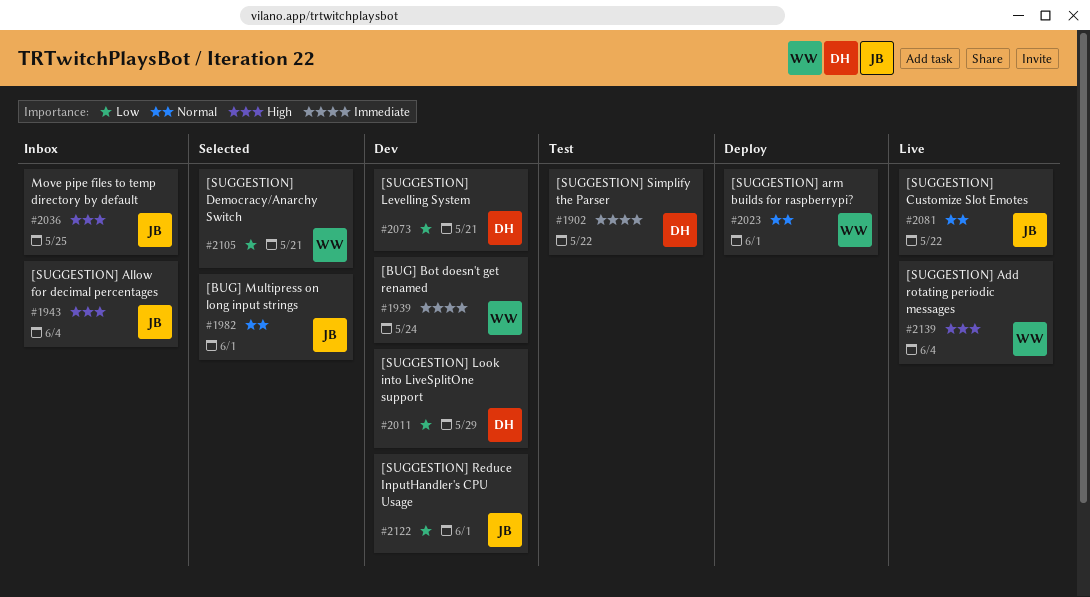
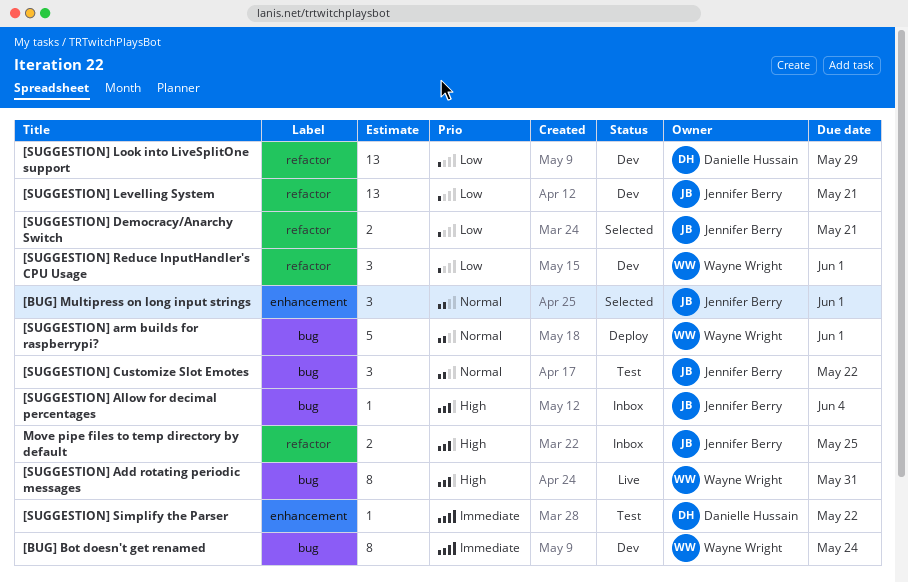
[SUGGESTION] Add rotating periodic messages, due: Jun 4 -> May 31
[SUGGESTION] Customize Slot Emotes, status: Live -> Test
[SUGGESTION] Democracy/Anarchy Switch, owner: Wayne Wright -> Jennifer Berry
[SUGGESTION] Levelling System, owner: Danielle Hussain -> Jennifer Berry
[SUGGESTION] Reduce InputHandler's CPU Usage, owner: Jennifer Berry -> Wayne Wright

